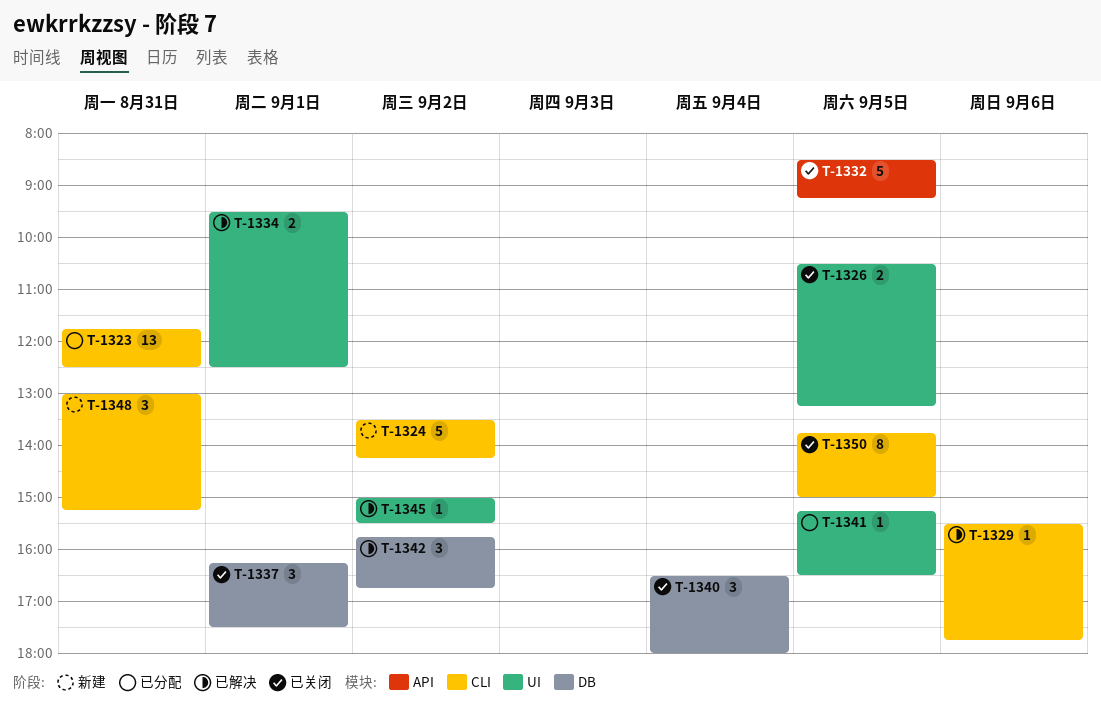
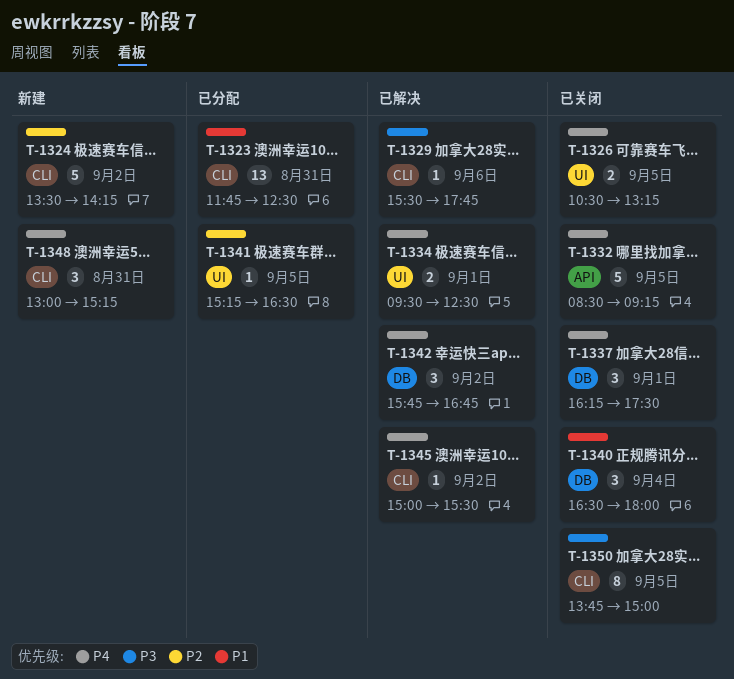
T-1345, label: UI -> CLI

